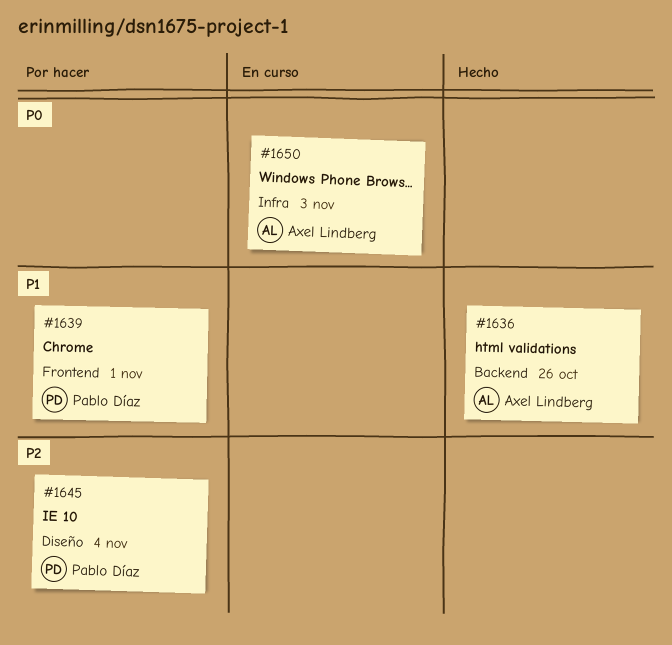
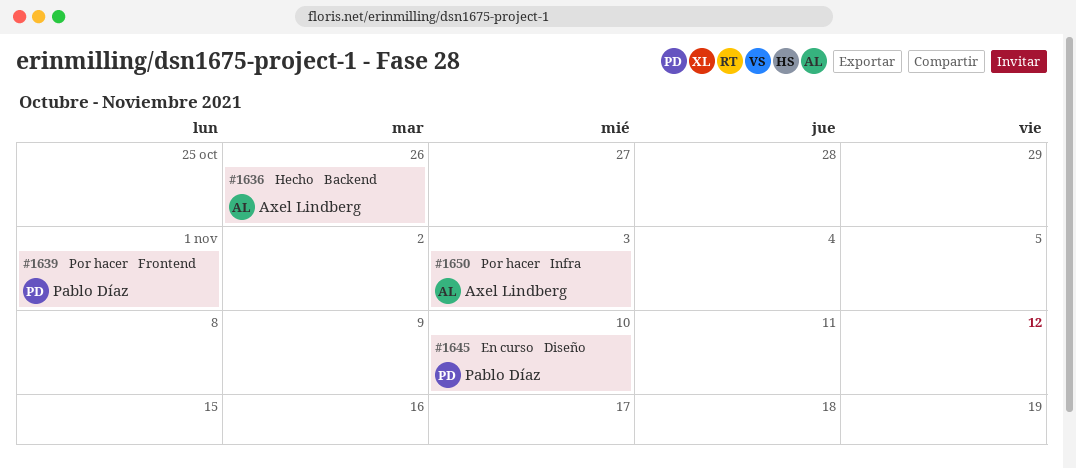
#1645, status: Por hacer -> En curso
#1645, due: Nov 4 -> Nov 10
#1650, status: En curso -> Por hacer

